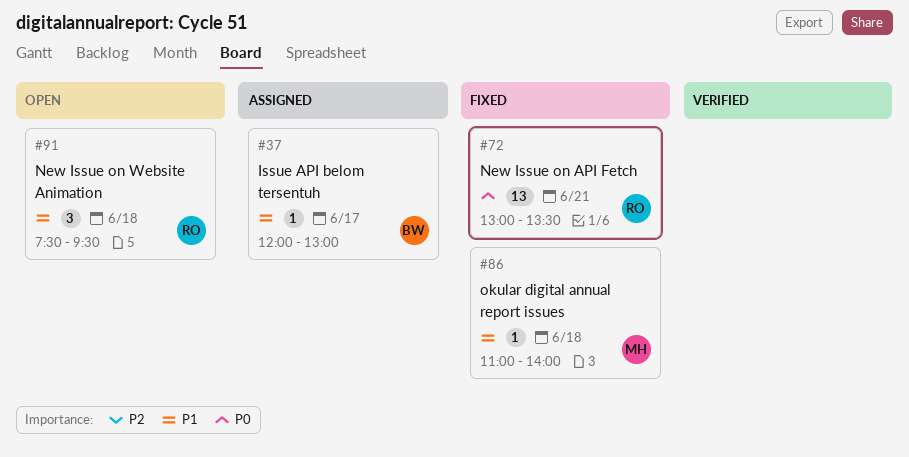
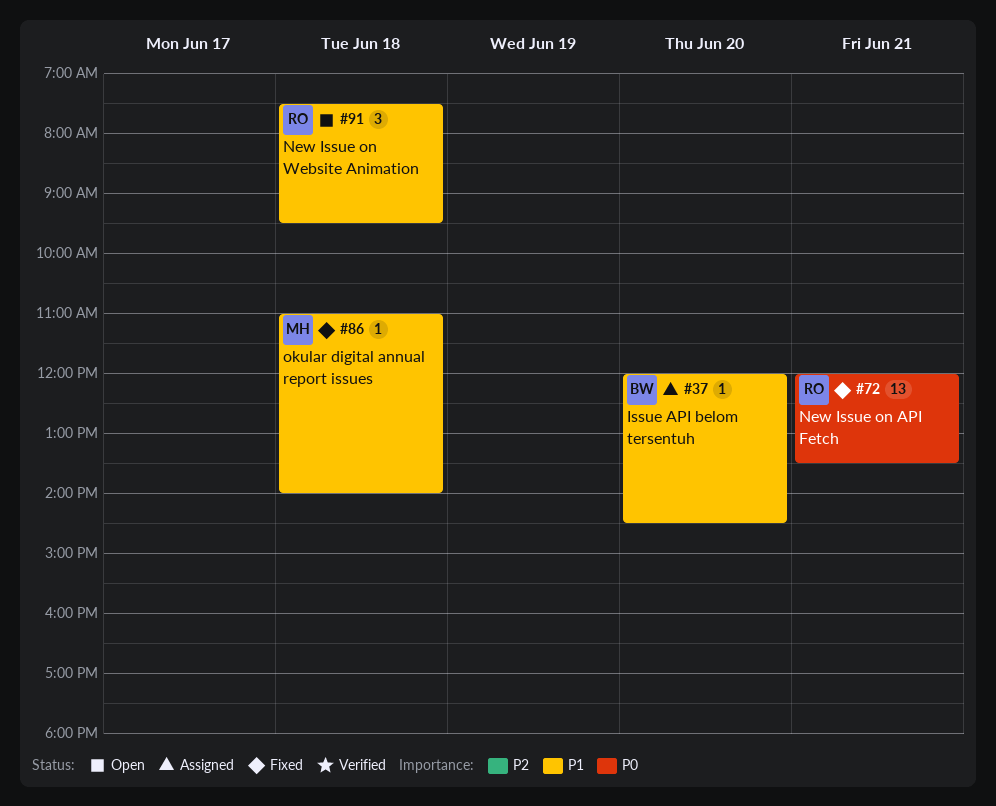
#37, day: Jun 17 -> Jun 20
#37, ends: 13:00 -> 14:30
#72, begins: 13:00 -> 12:00

